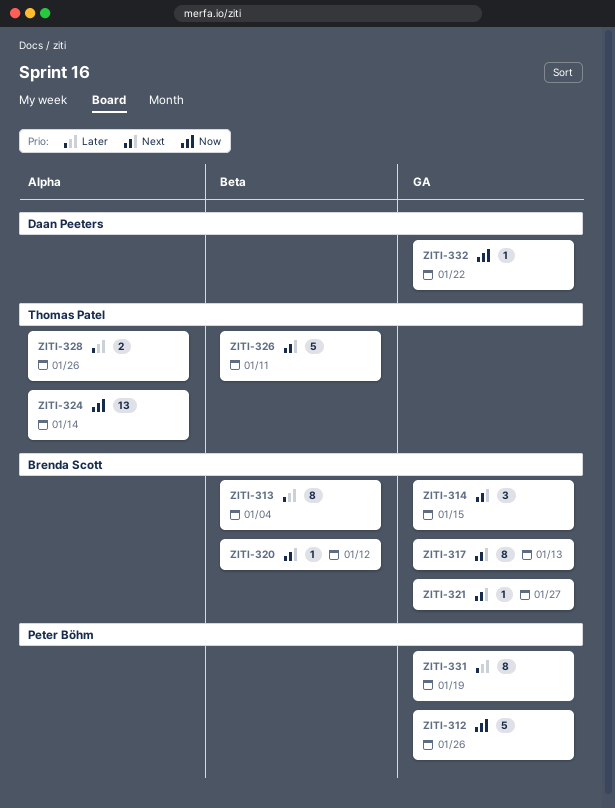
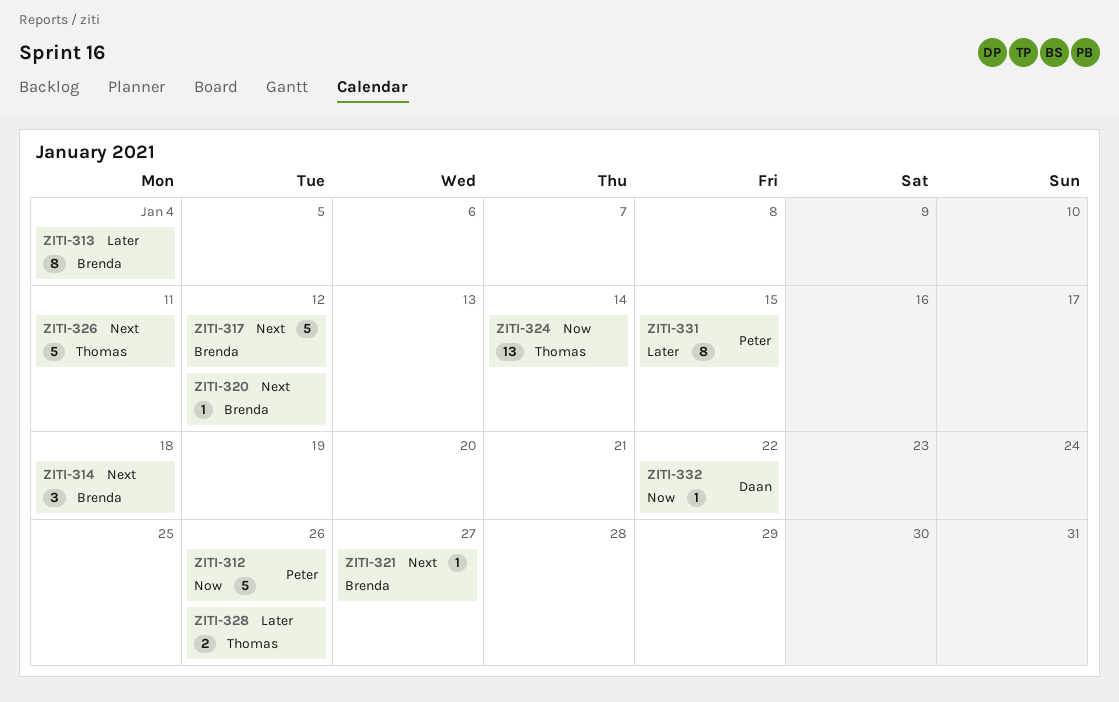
ZITI-314, due: Jan 15 -> Jan 18
ZITI-317, estimate: 8 -> 5
ZITI-317, due: Jan 13 -> Jan 12
ZITI-331, due: Jan 19 -> Jan 15

